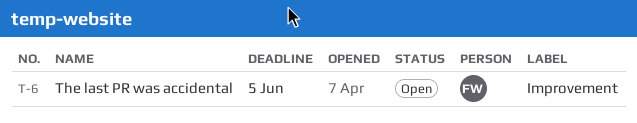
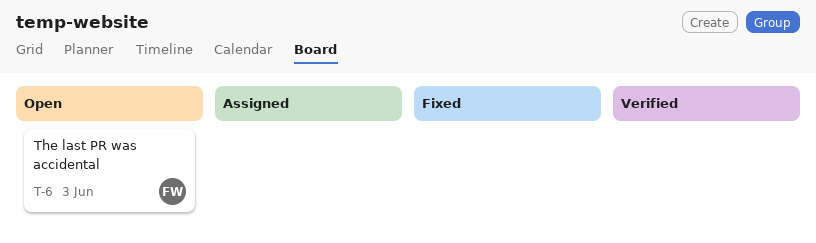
T-6, due: Jun 5 -> Jun 3

